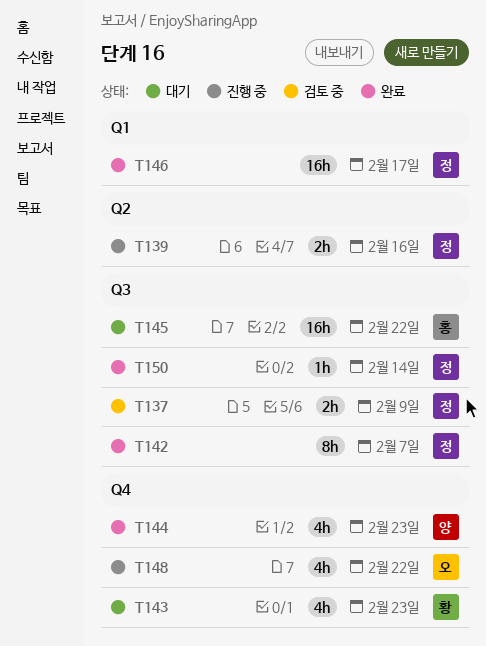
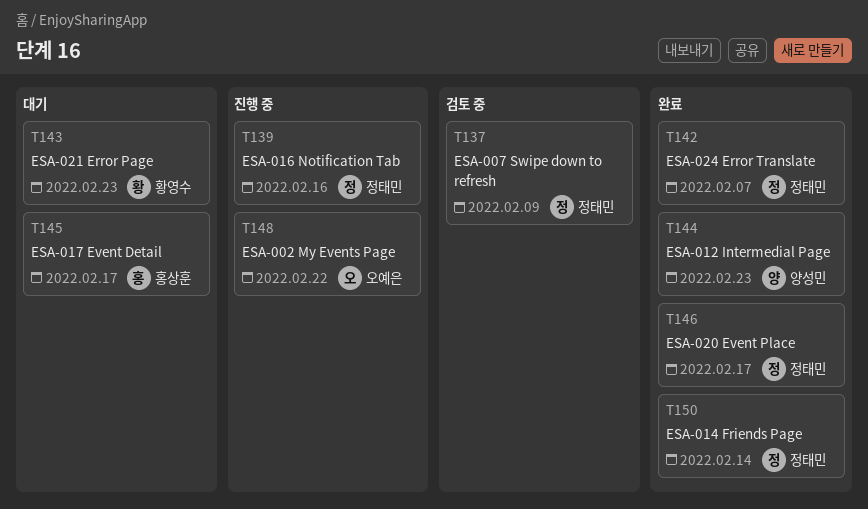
T145, due: Feb 22 -> Feb 17

